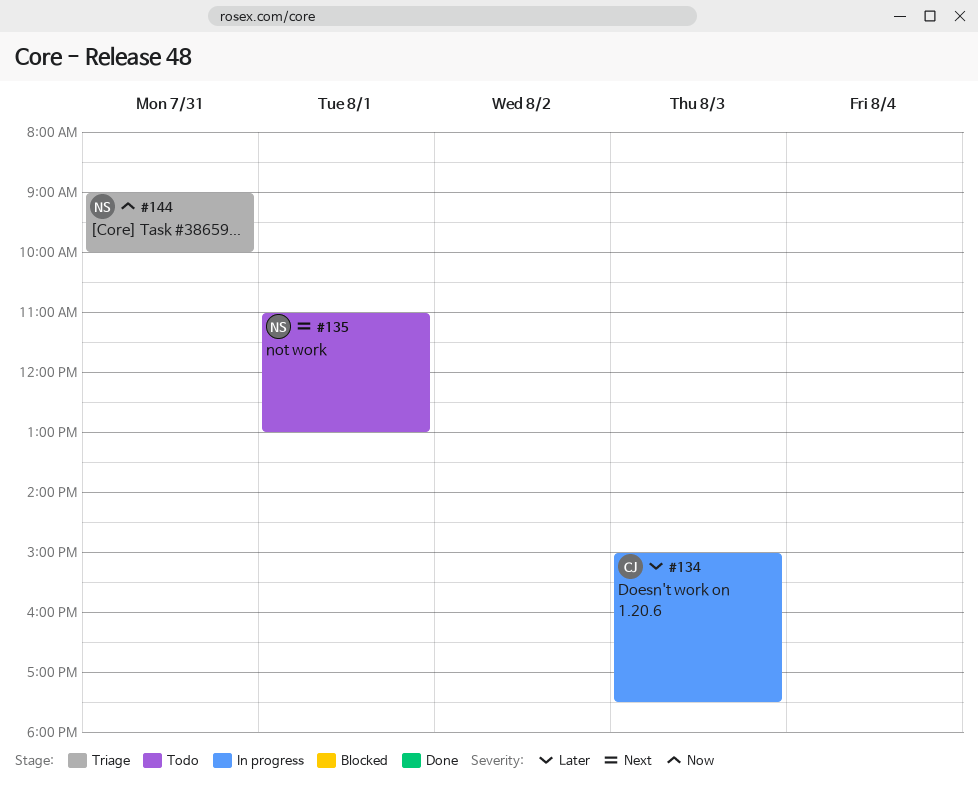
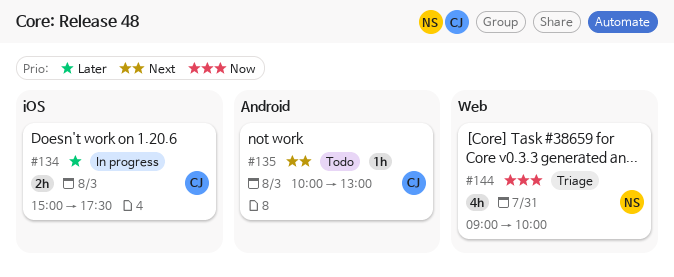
#135, owner: NS -> CJ
#135, day: Aug 1 -> Aug 3
#135, begins: 11:00 -> 10:00

